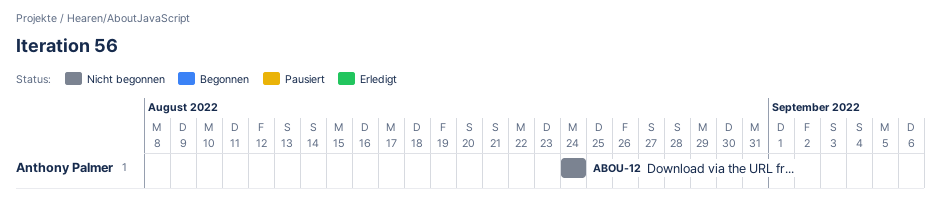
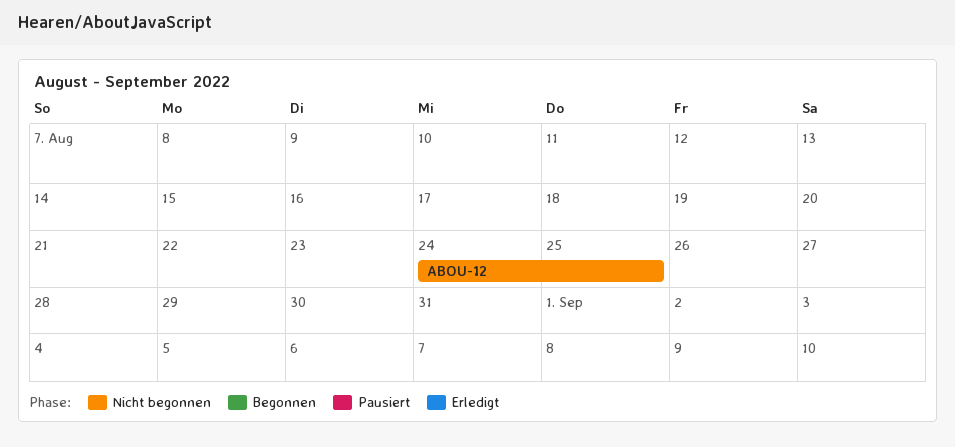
ABOU-12, due: Aug 24 -> Aug 25

